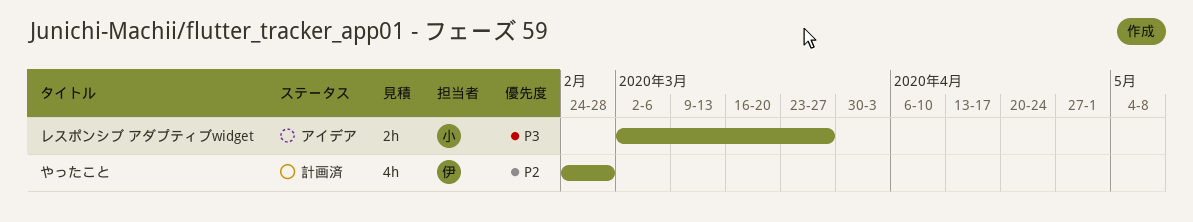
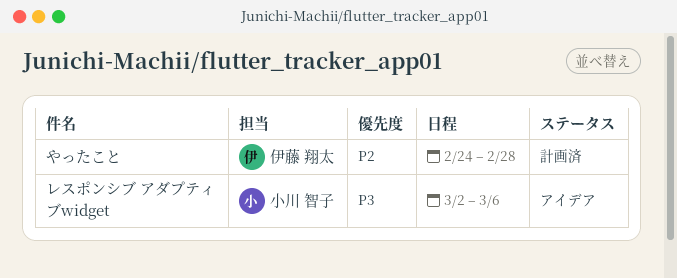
レスポンシブ アダプティブwidget, due: Mar 27 -> Mar 6

